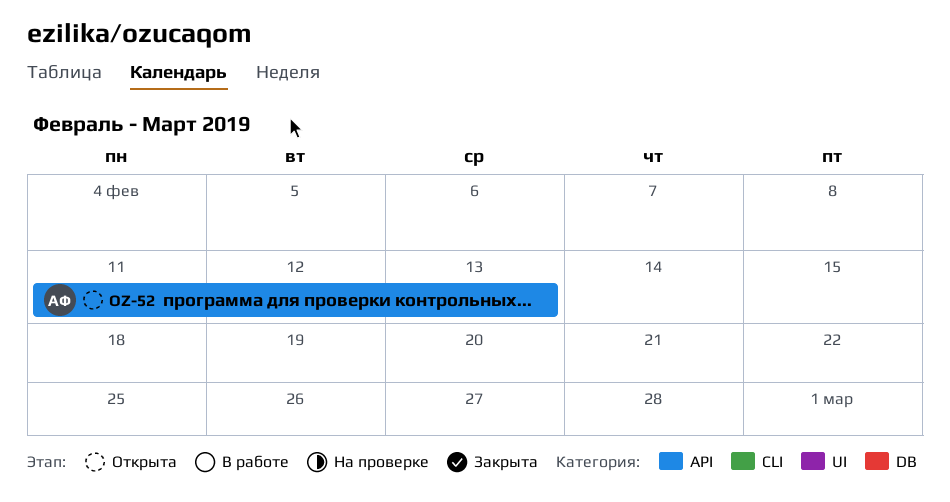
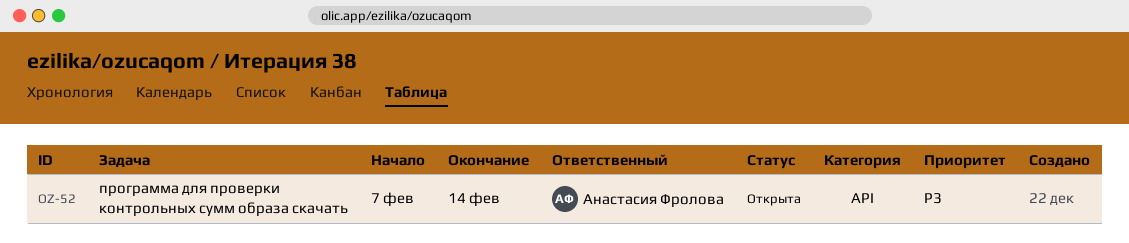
OZ-52, start: Feb 11 -> Feb 7
OZ-52, due: Feb 13 -> Feb 14

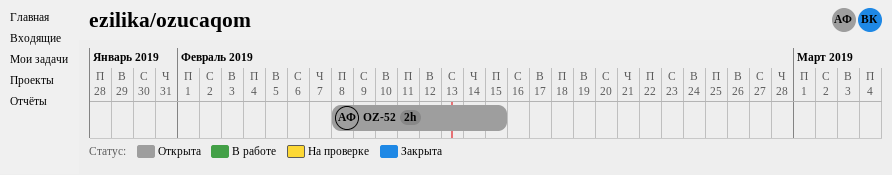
OZ-52, start: Feb 7 -> Feb 8
OZ-52, due: Feb 14 -> Feb 15

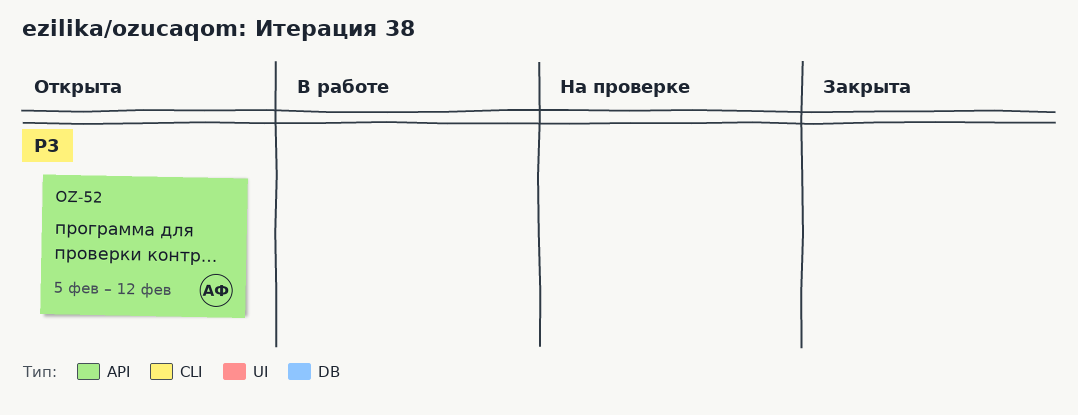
OZ-52, start: Feb 8 -> Feb 5
OZ-52, due: Feb 15 -> Feb 12

